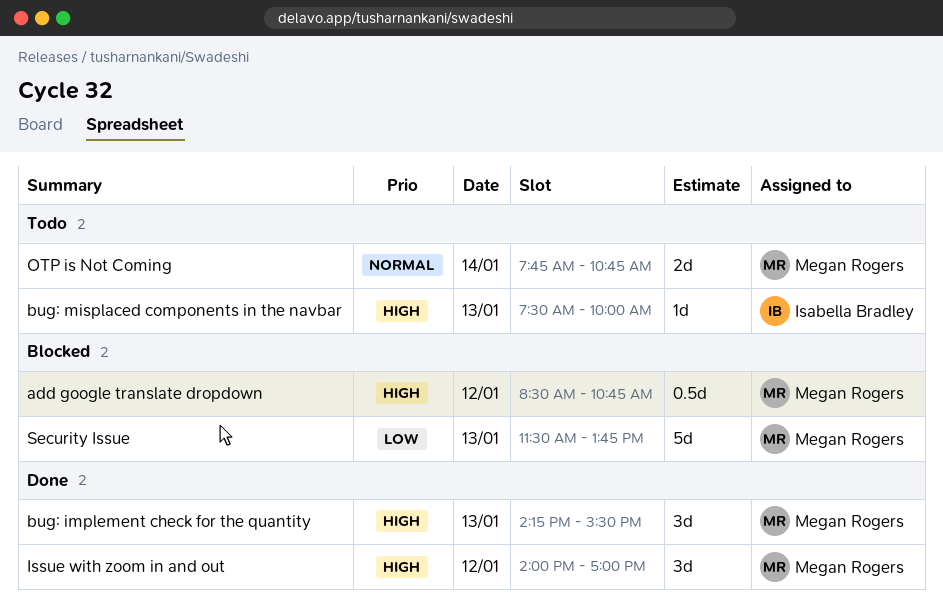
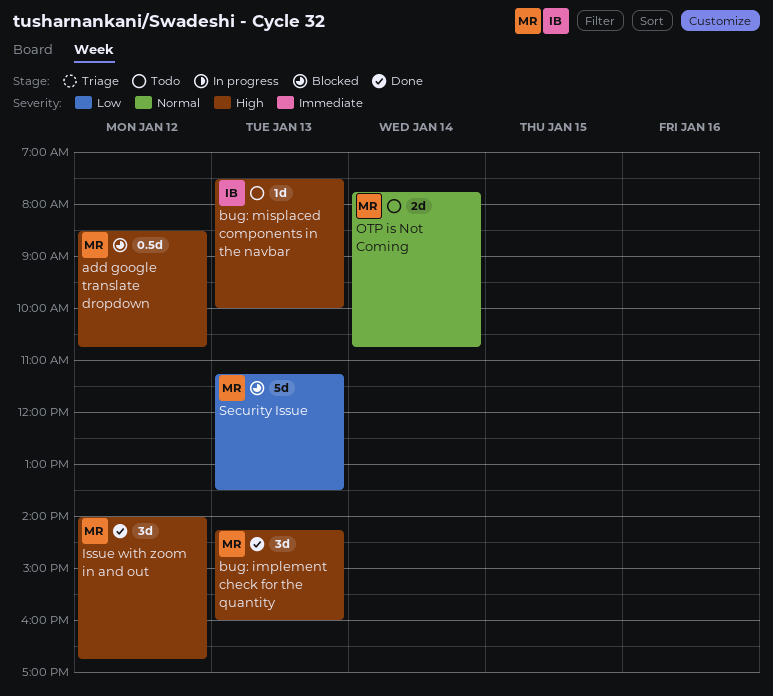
bug: implement check for the quantity, ends: 15:30 -> 16:00
Issue with zoom in and out, ends: 17:00 -> 16:45
Security Issue, begins: 11:30 -> 11:15
Security Issue, ends: 13:45 -> 13:30

